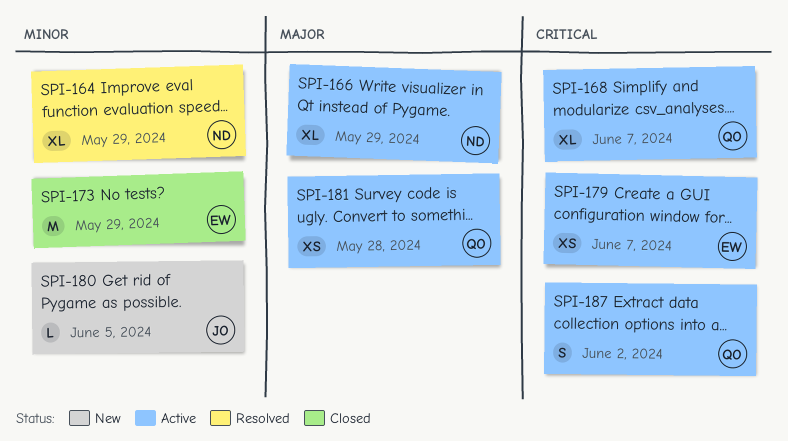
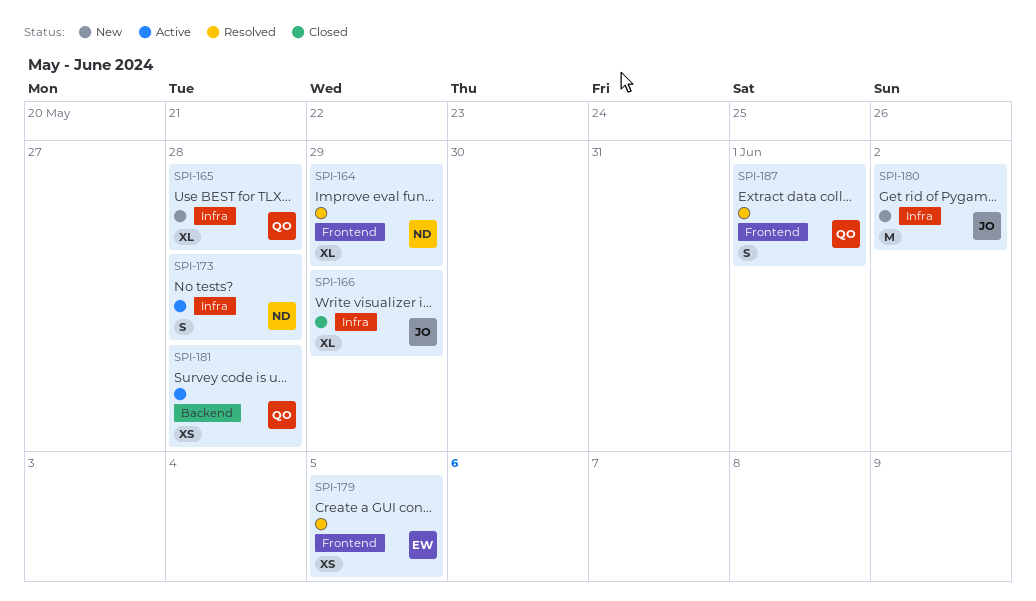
SPI-165: none -> present
SPI-166, status: Active -> Closed
SPI-166, owner: ND -> JO
SPI-168: present -> none
SPI-173, status: Closed -> Active
SPI-173, owner: EW -> ND
SPI-173, estimate: M -> S
SPI-173, due: May 29 -> May 28
SPI-179, status: Active -> Resolved
SPI-179, due: Jun 7 -> Jun 5
SPI-180, estimate: L -> M
SPI-180, due: Jun 5 -> Jun 2
SPI-187, status: Active -> Resolved
SPI-187, due: Jun 2 -> Jun 1

